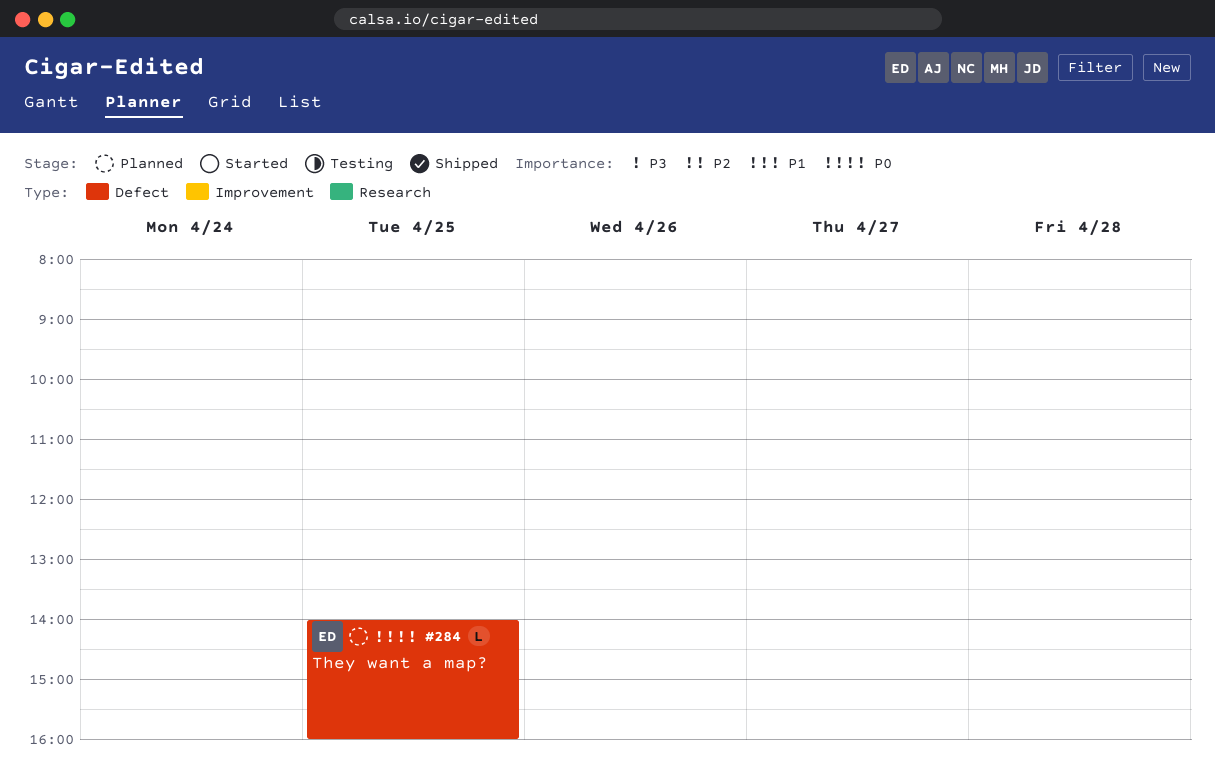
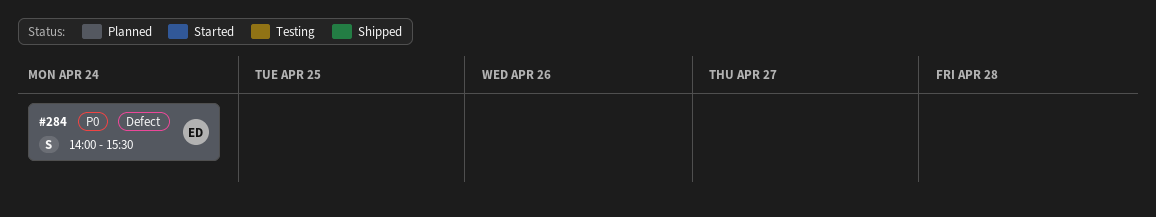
#284, estimate: L -> S
#284, day: Apr 25 -> Apr 24
#284, ends: 16:00 -> 15:30

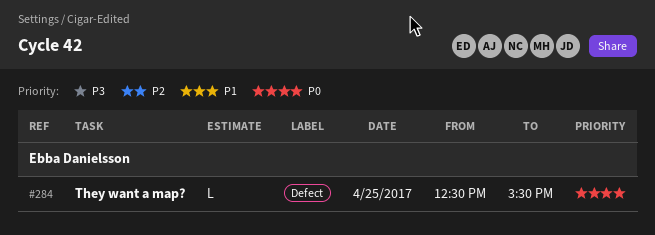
#284, estimate: S -> L
#284, day: Apr 24 -> Apr 25
#284, begins: 14:00 -> 12:30

